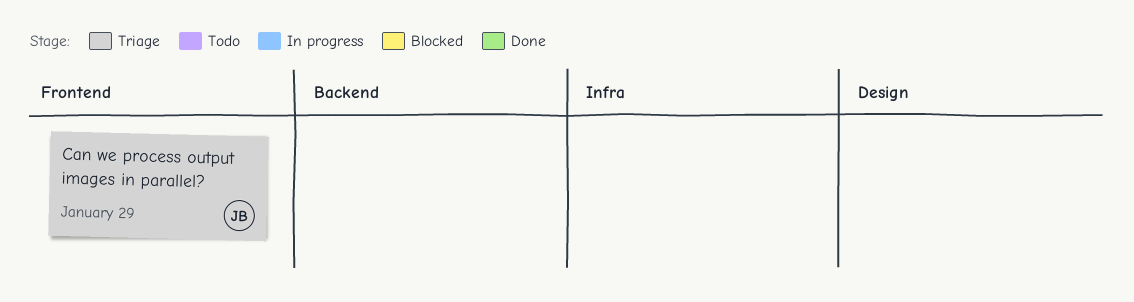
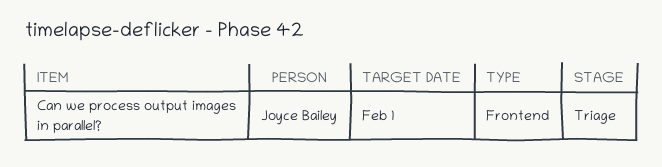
Can we process output images in parallel?, due: Jan 29 -> Feb 1

